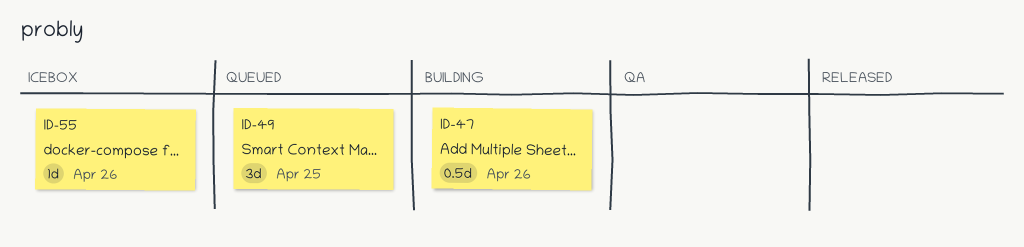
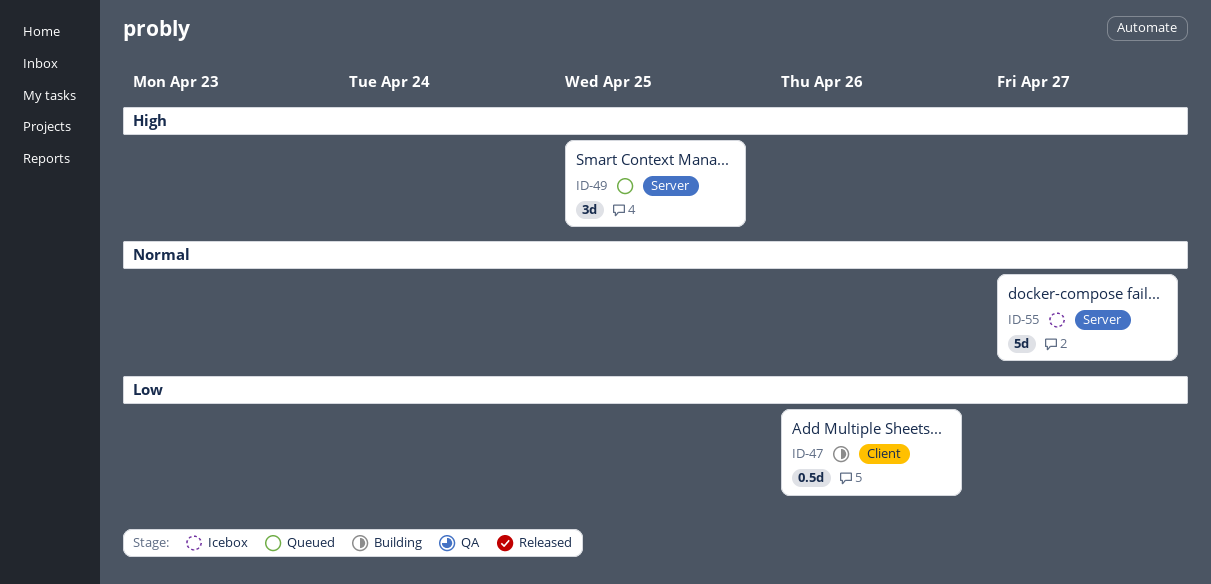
ID-55, estimate: 1d -> 5d
ID-55, due: Apr 26 -> Apr 27

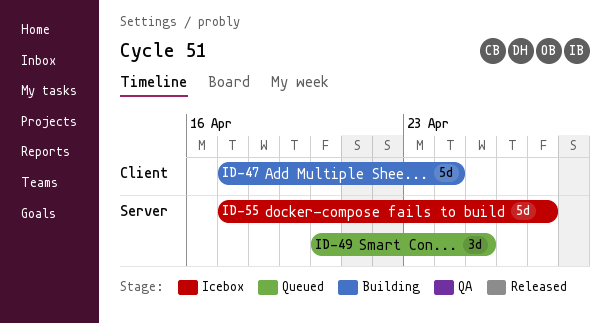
ID-47, estimate: 0.5d -> 5d
ID-47, due: Apr 26 -> Apr 24

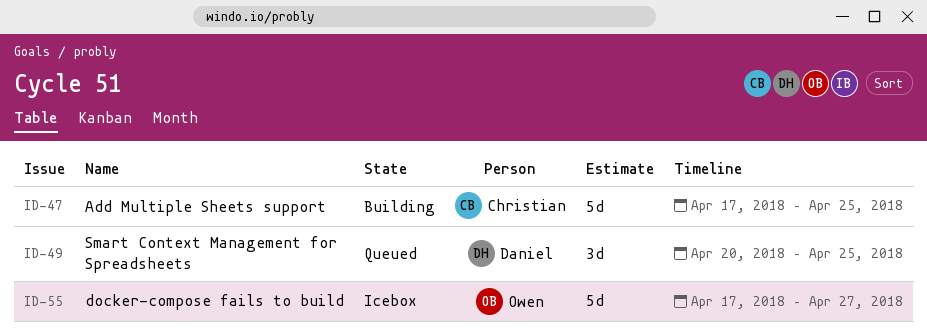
ID-47, due: Apr 24 -> Apr 25

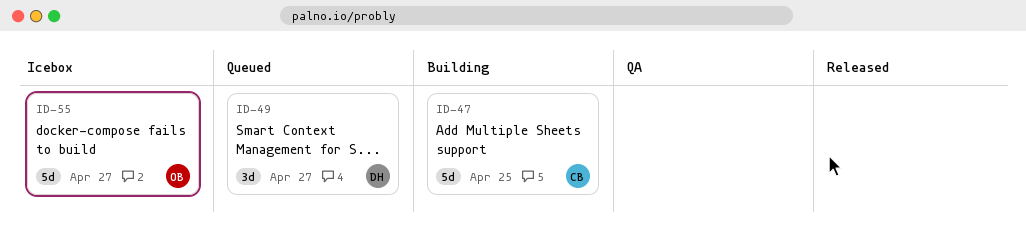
ID-49, due: Apr 25 -> Apr 27

